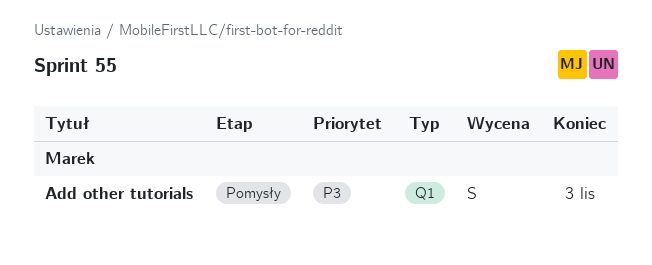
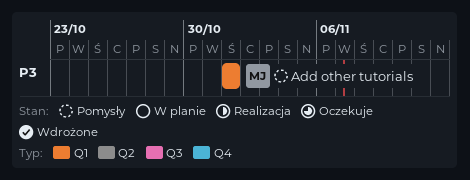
Add other tutorials, due: Nov 3 -> Nov 1

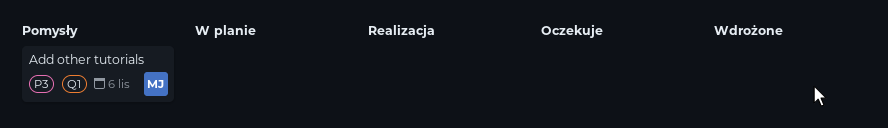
Add other tutorials, due: Nov 1 -> Nov 6

